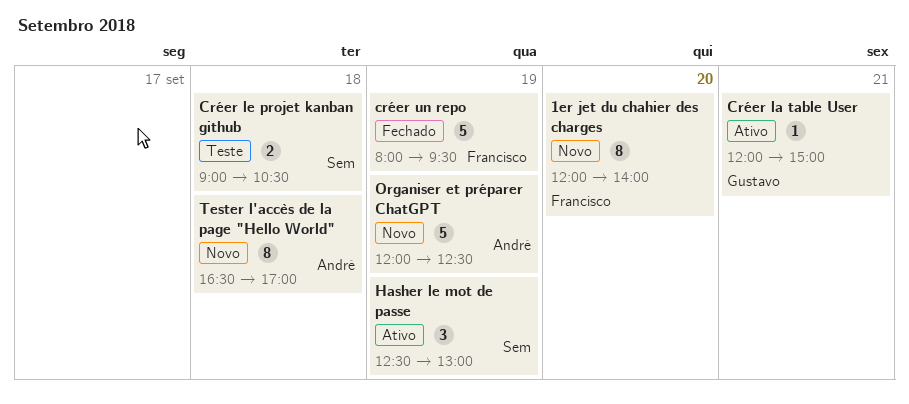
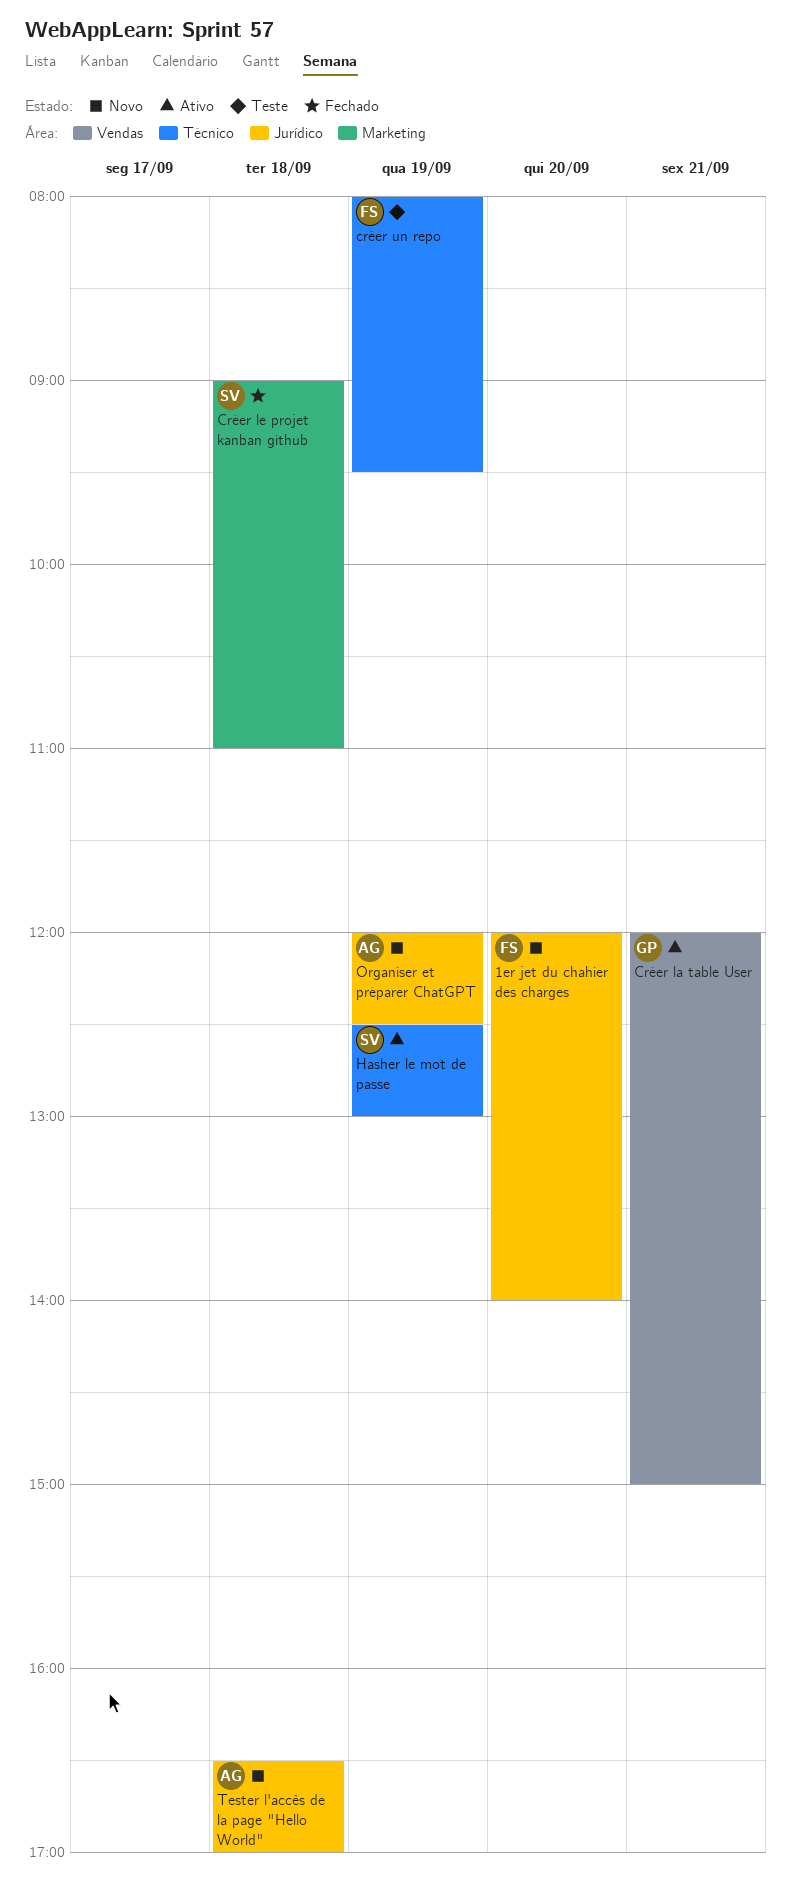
Créer le projet kanban github, status: Teste -> Fechado
Créer le projet kanban github, ends: 10:30 -> 11:00
créer un repo, status: Fechado -> Teste

